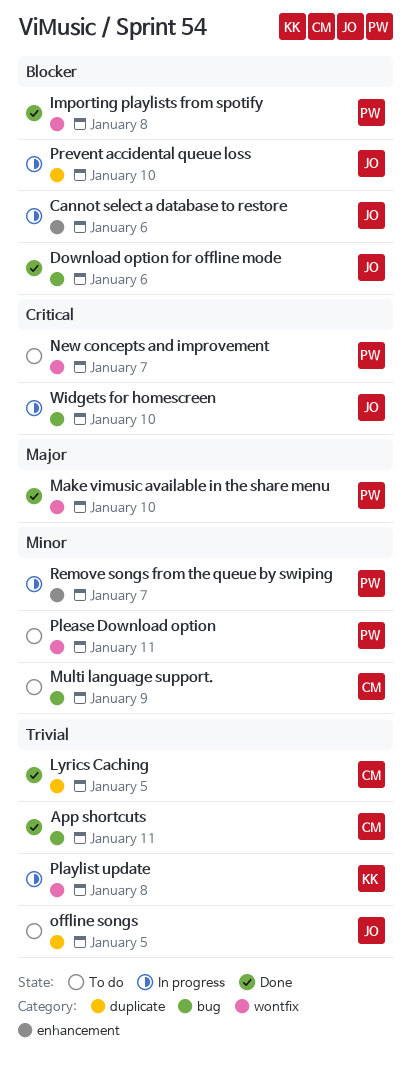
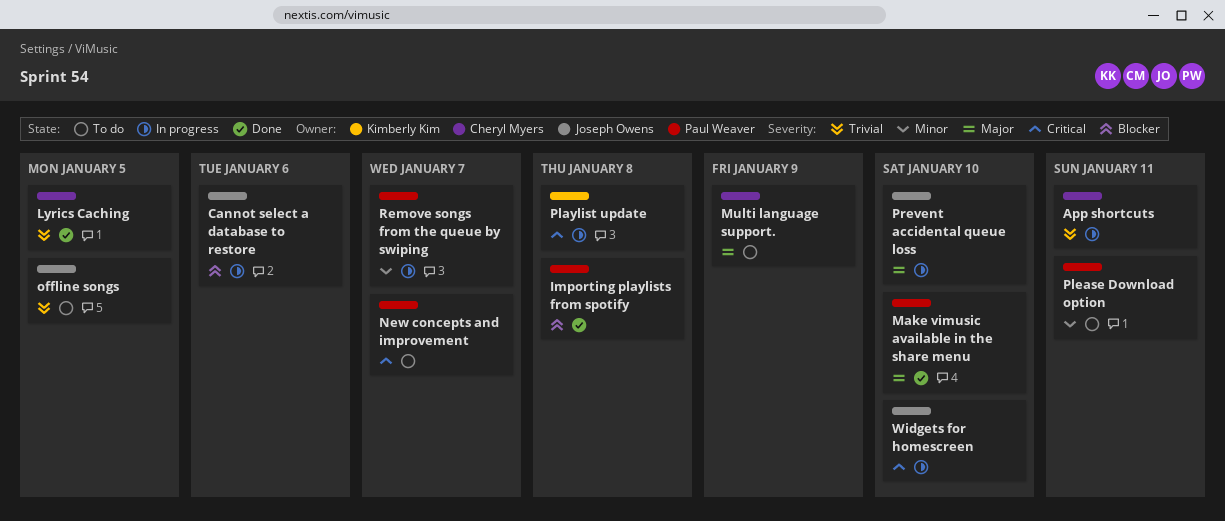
App shortcuts, status: Done -> In progress
Download option for offline mode: present -> none
Multi language support., priority: Minor -> Major
Playlist update, priority: Trivial -> Critical
Prevent accidental queue loss, priority: Blocker -> Major

